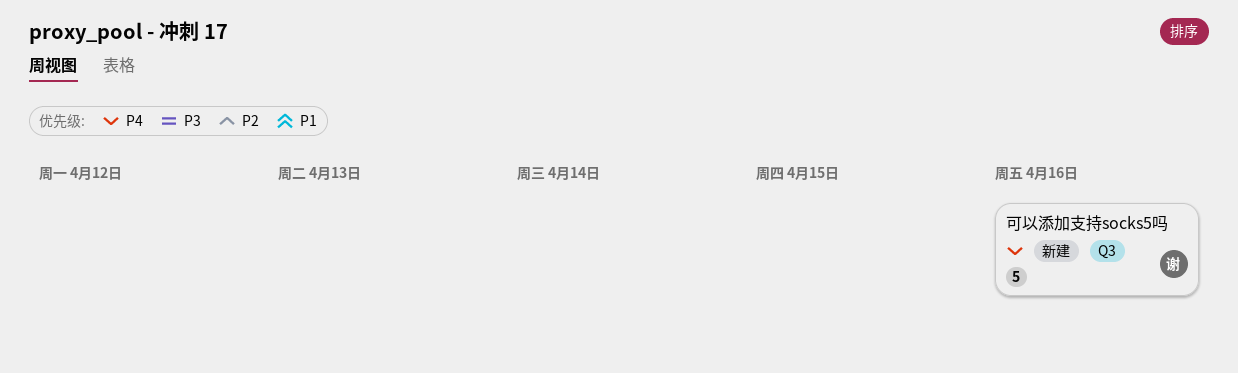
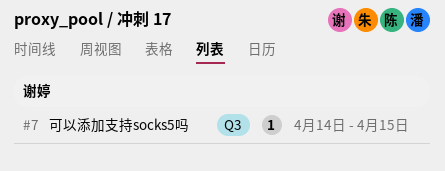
可以添加支持socks5吗, estimate: 5 -> 1
可以添加支持socks5吗, due: Apr 16 -> Apr 15

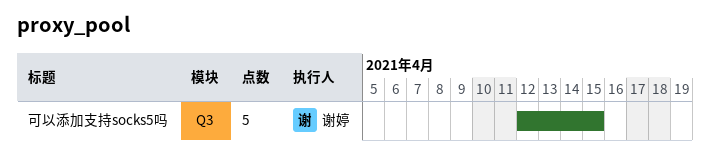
可以添加支持socks5吗, estimate: 1 -> 5
可以添加支持socks5吗, start: Apr 14 -> Apr 12

